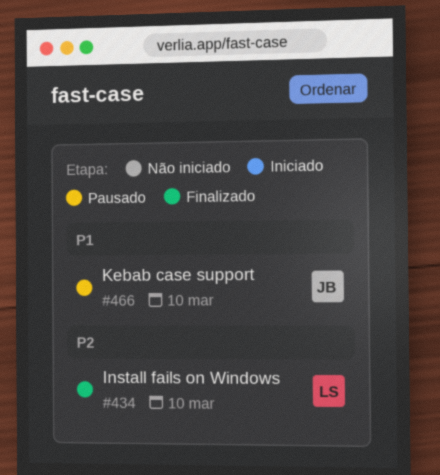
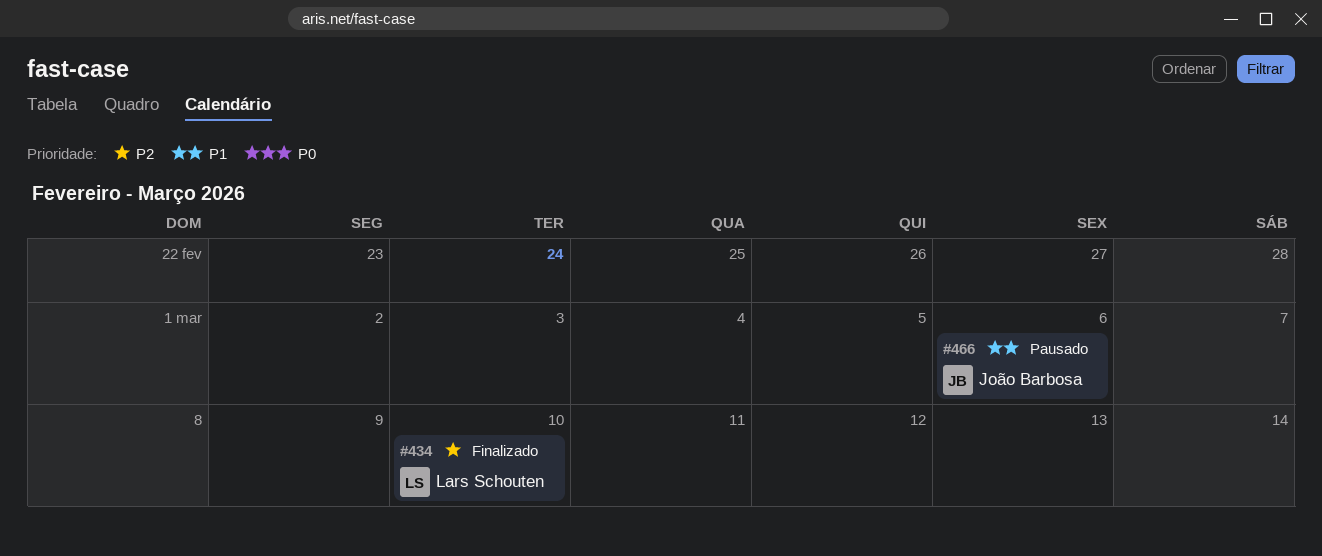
#466, due: Mar 10 -> Mar 6

